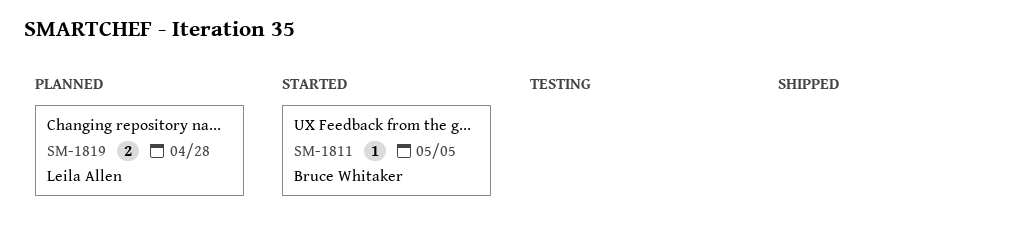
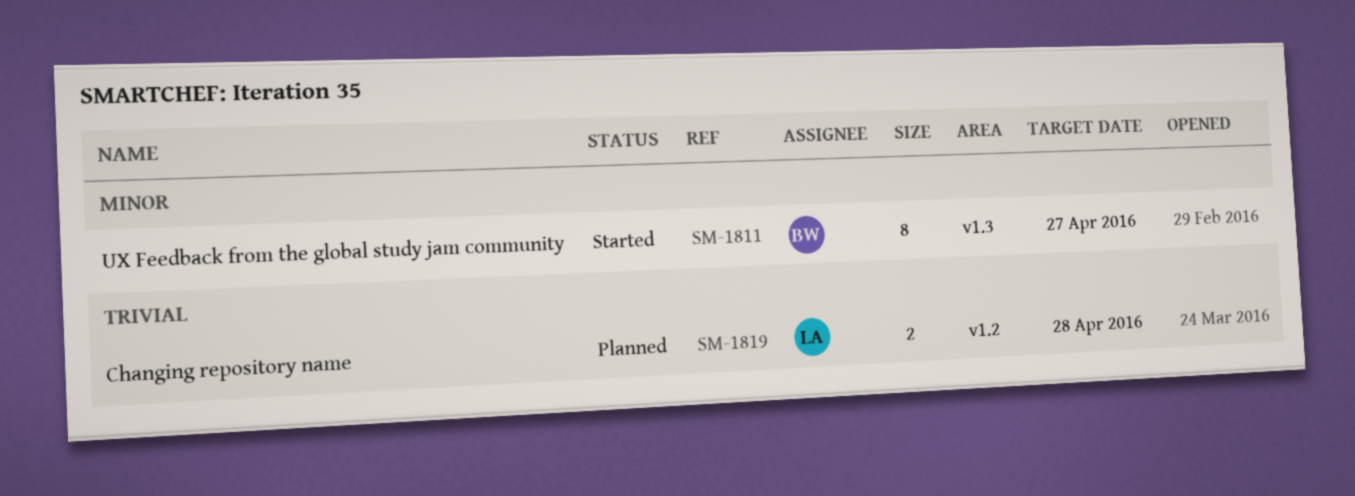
SM-1811, estimate: 1 -> 8
SM-1811, due: May 5 -> Apr 27

